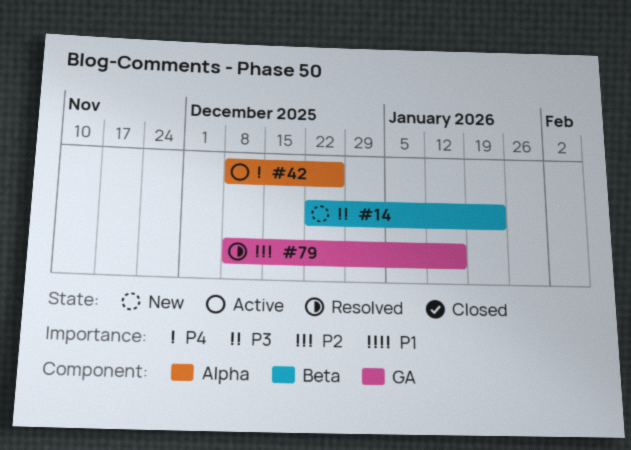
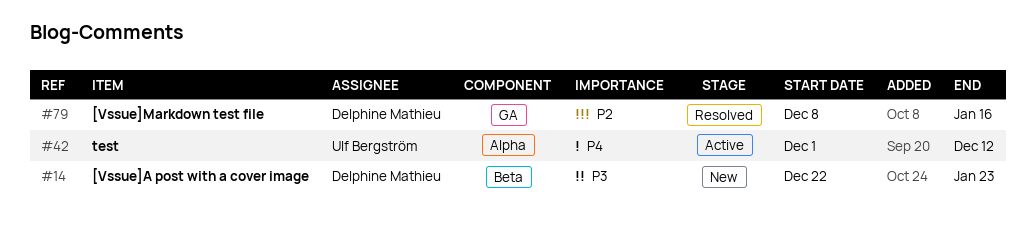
#42, start: Dec 8 -> Dec 1
#42, due: Dec 26 -> Dec 12

